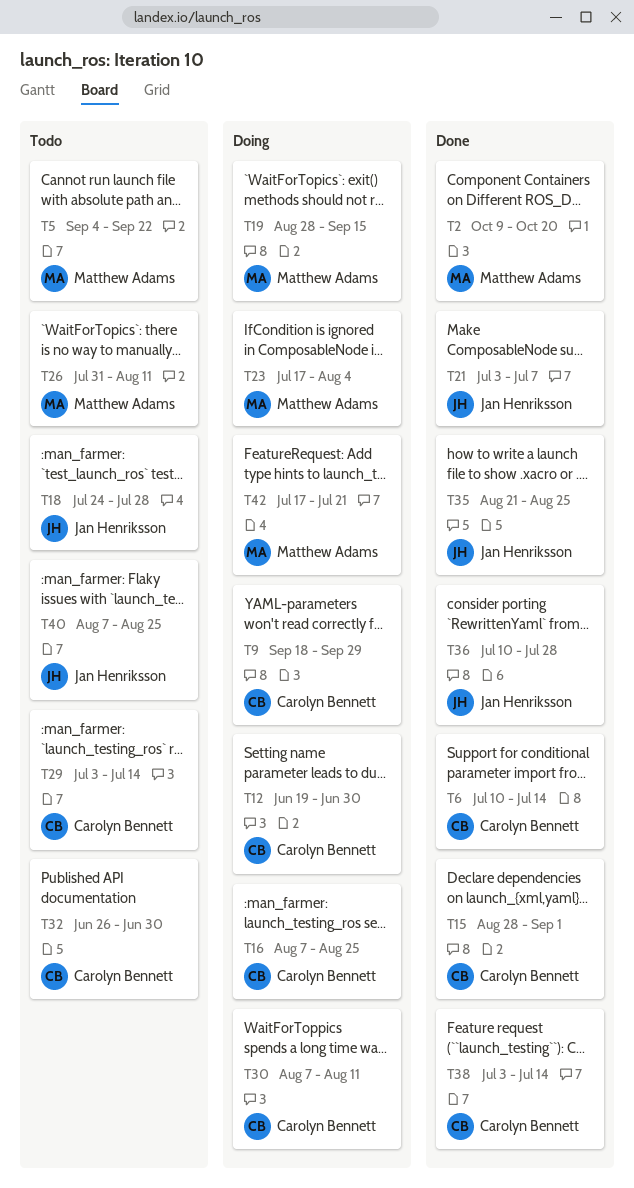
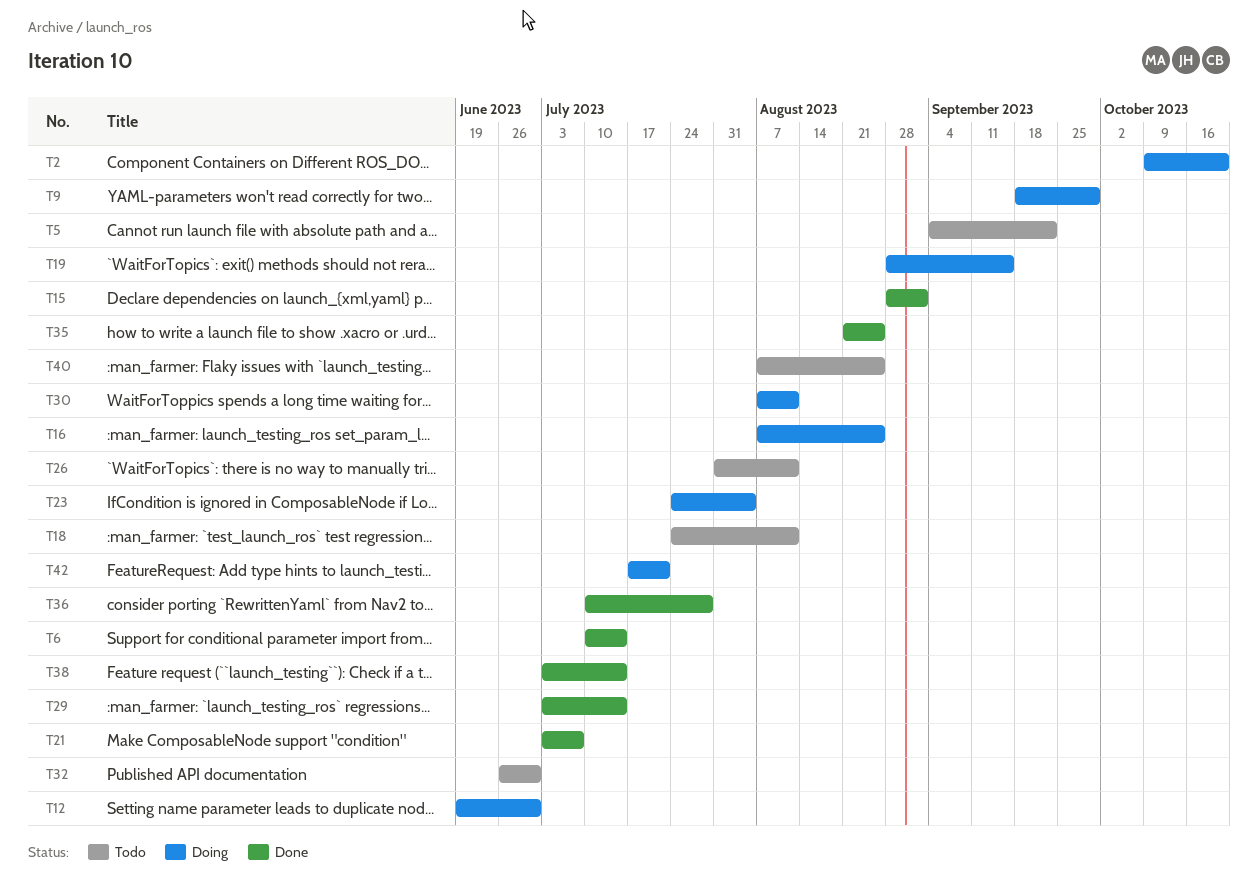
T2, status: Done -> Doing
T18, due: Jul 28 -> Aug 11
T23, start: Jul 17 -> Jul 24
T29, status: Todo -> Done

